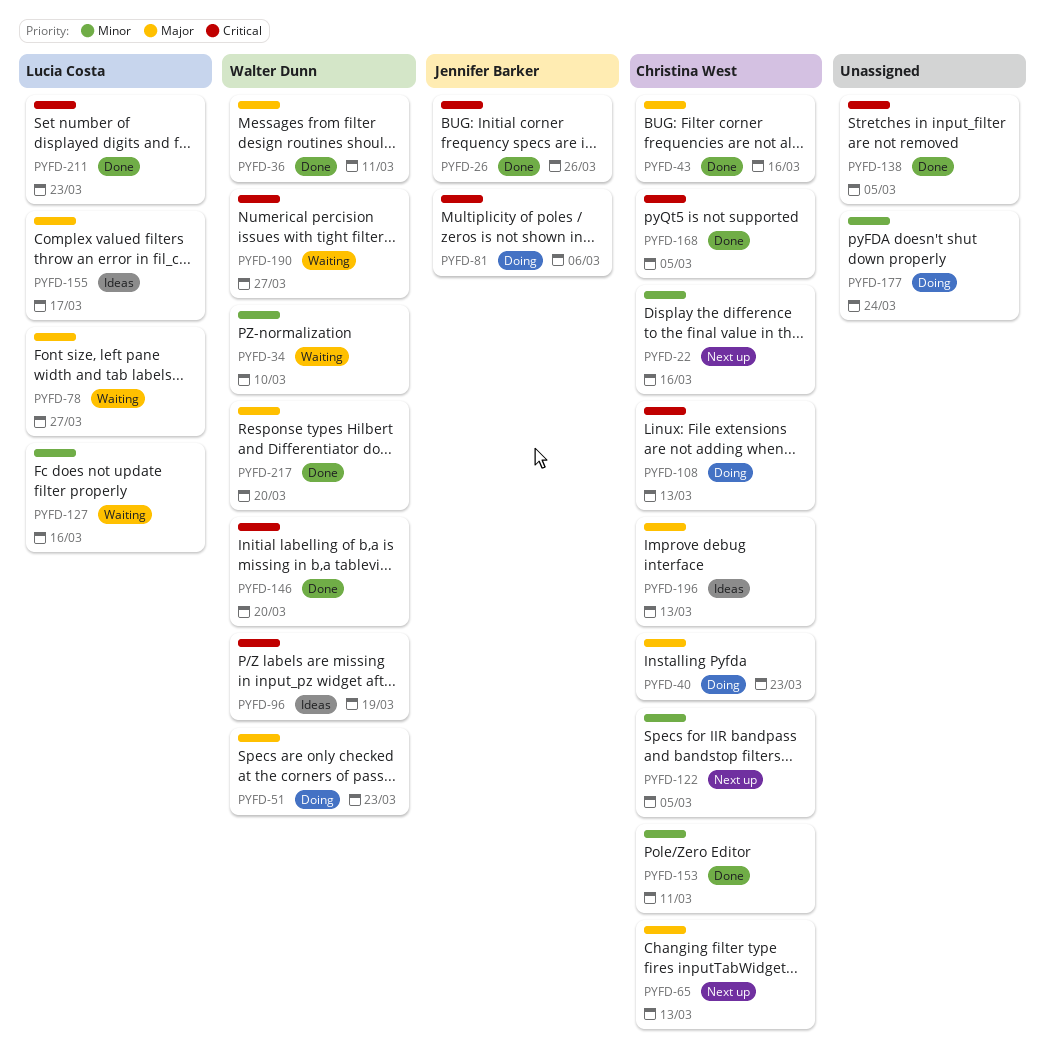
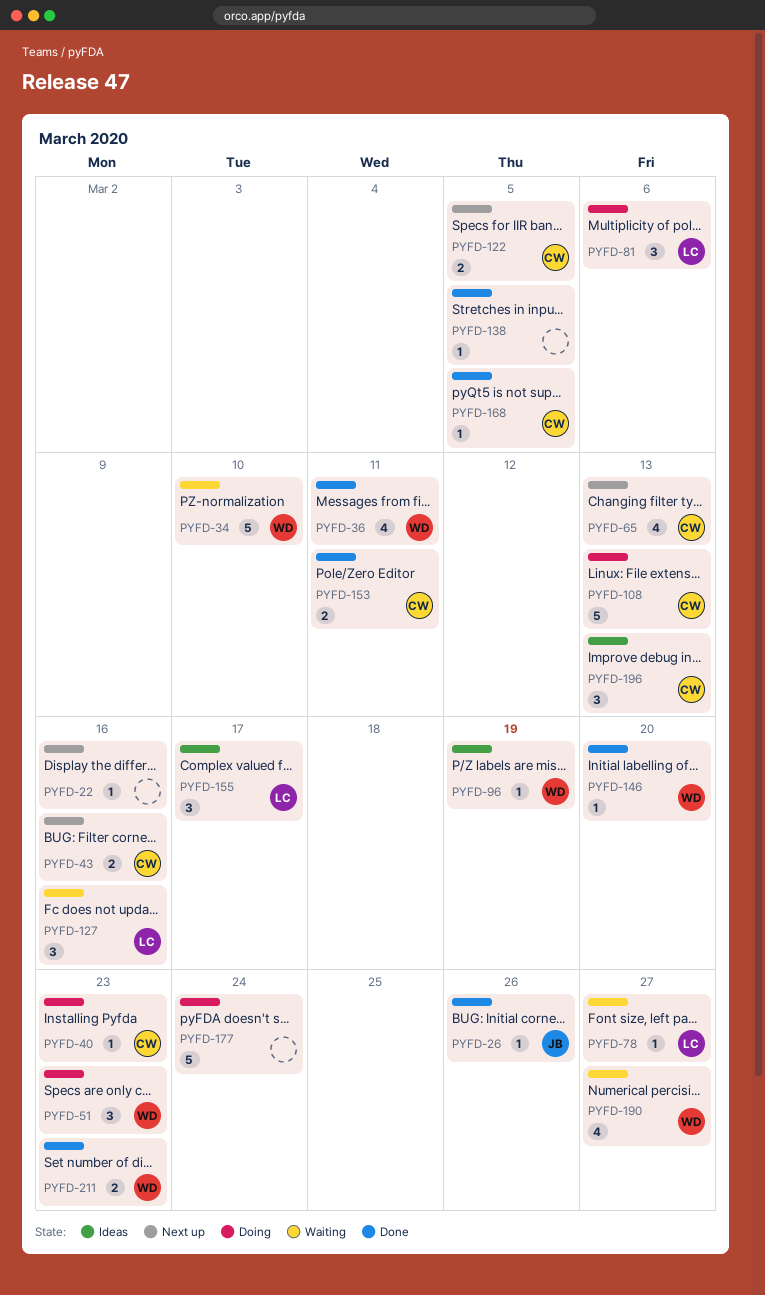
PYFD-22, owner: Christina West -> none
PYFD-43, status: Done -> Next up
PYFD-81, owner: Jennifer Barker -> Lucia Costa
PYFD-211, owner: Lucia Costa -> Walter Dunn
PYFD-217: present -> none

